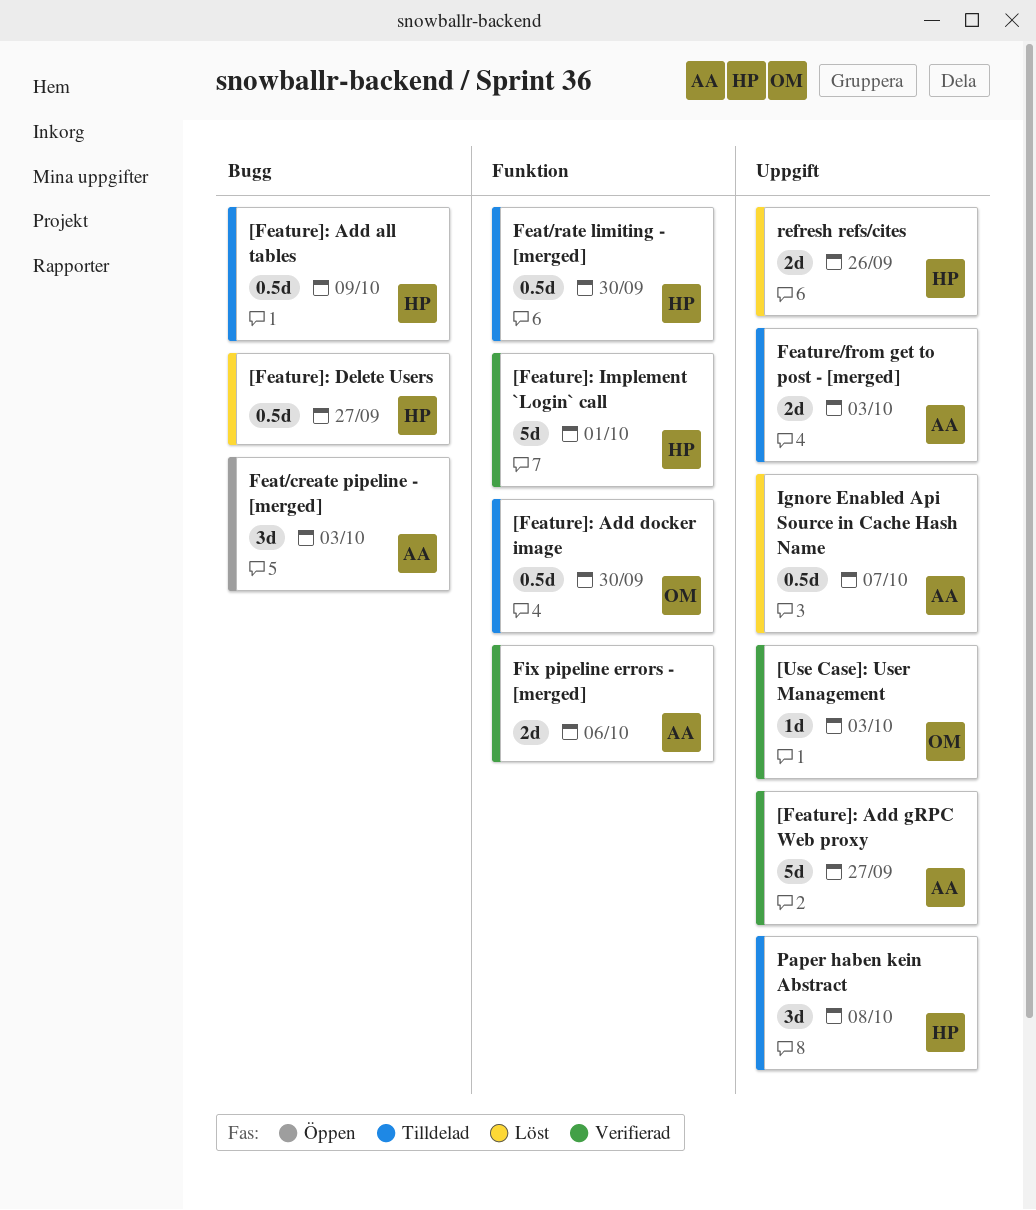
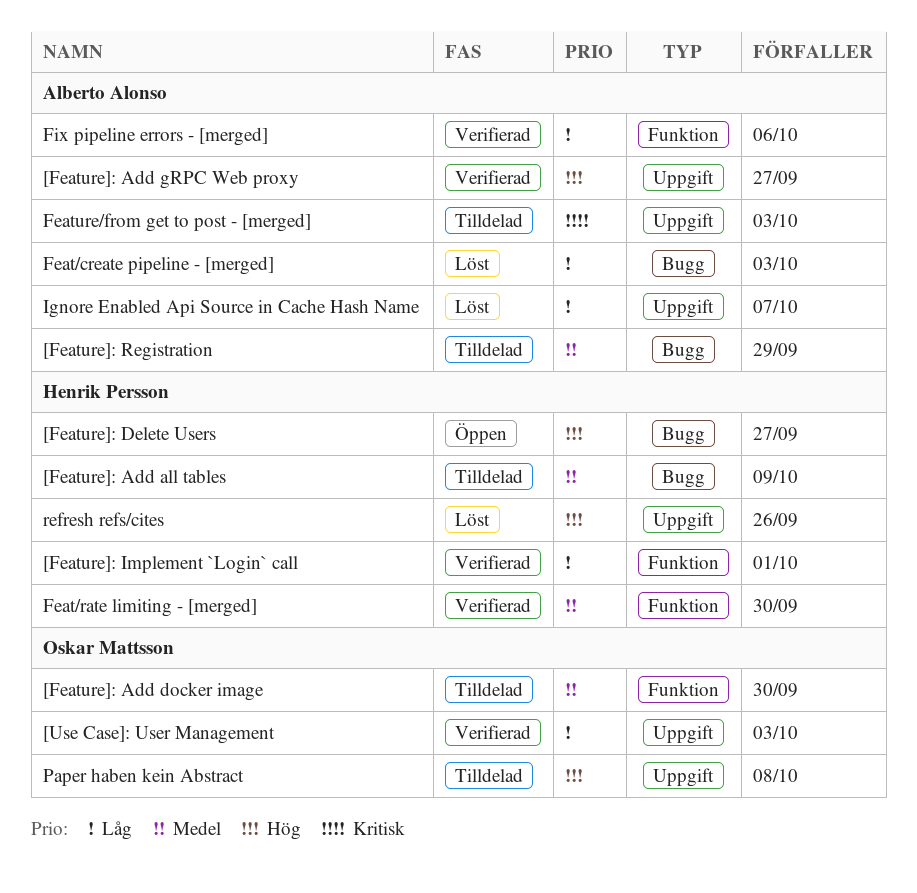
[Feature]: Delete Users, status: Löst -> Öppen
[Feature]: Registration: none -> present
Feat/create pipeline - [merged], status: Öppen -> Löst
Feat/rate limiting - [merged], status: Tilldelad -> Verifierad
Paper haben kein Abstract, owner: Henrik Persson -> Oskar Mattsson

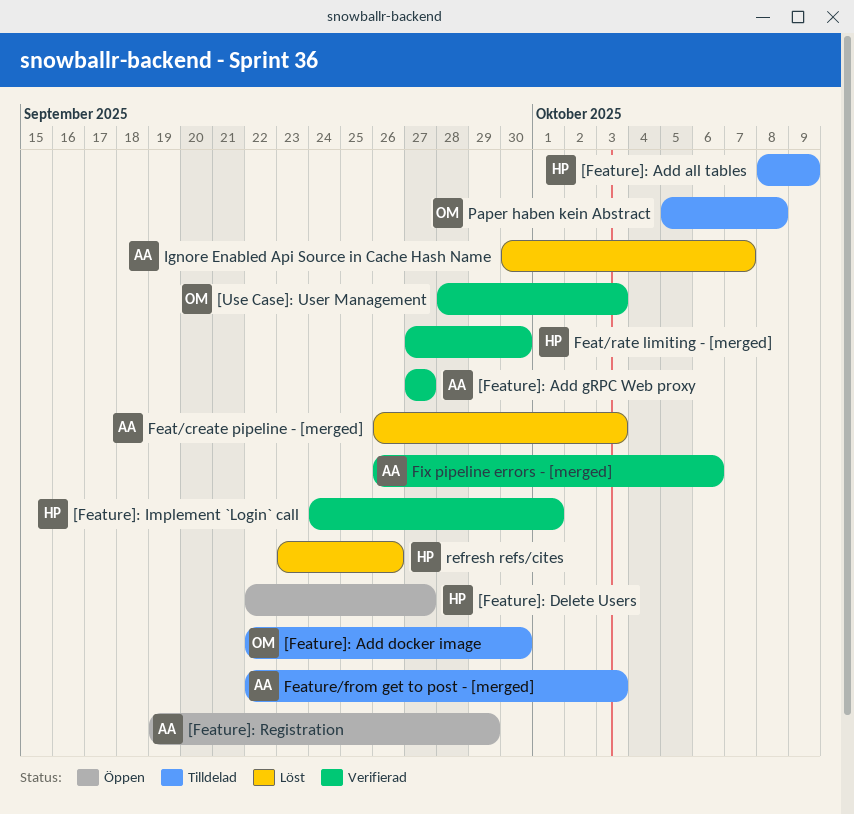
[Feature]: Registration, status: Tilldelad -> Öppen

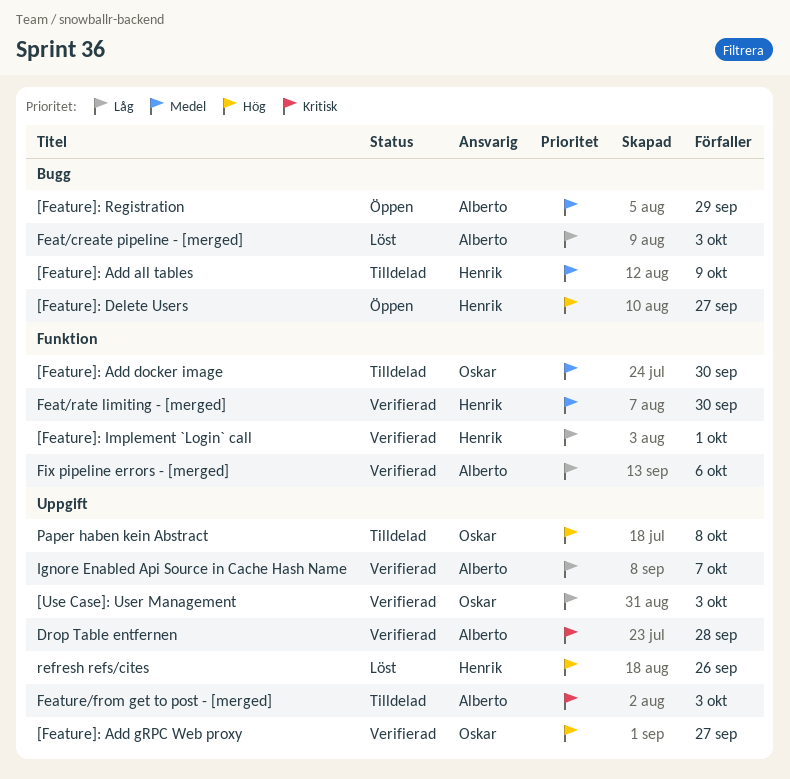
[Feature]: Add gRPC Web proxy, owner: Alberto -> Oskar
Drop Table entfernen: none -> present
Ignore Enabled Api Source in Cache Hash Name, status: Löst -> Verifierad

